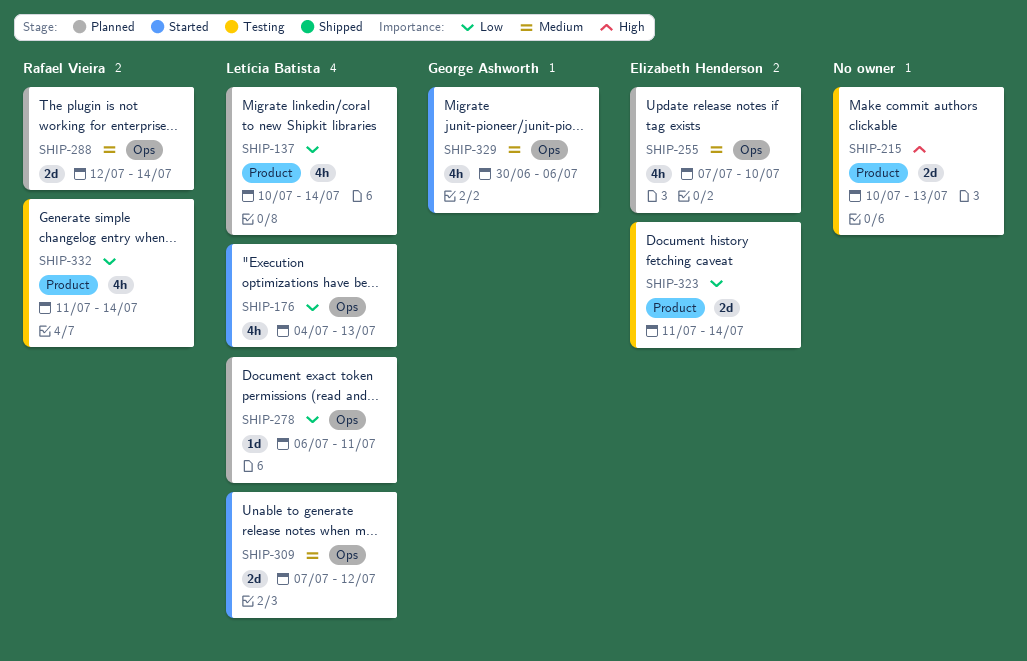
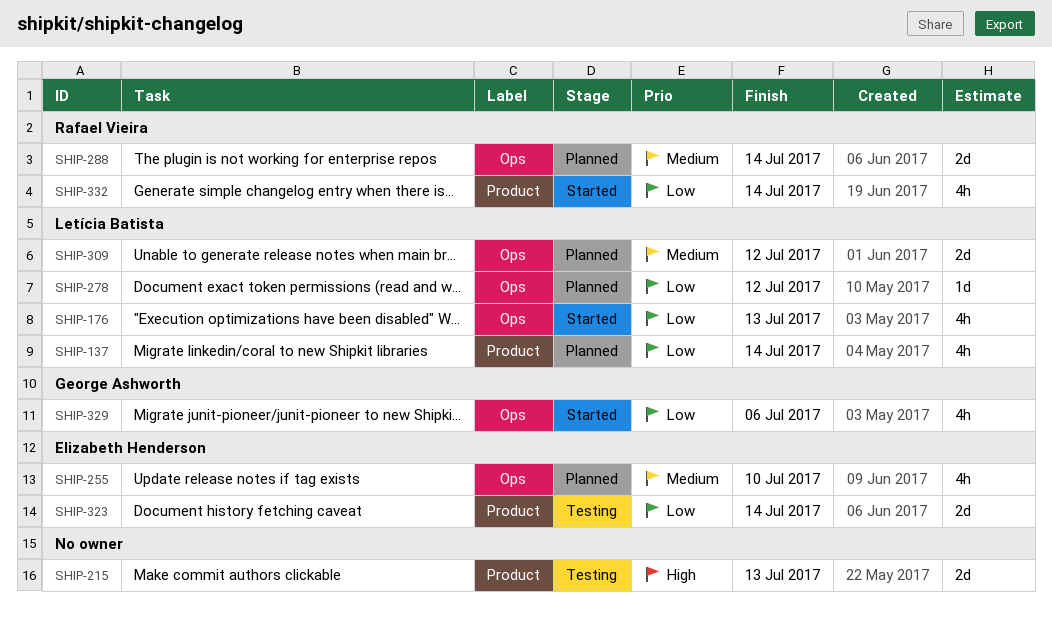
SHIP-278, due: Jul 11 -> Jul 12
SHIP-309, status: Started -> Planned
SHIP-329, priority: Medium -> Low
SHIP-332, status: Testing -> Started

